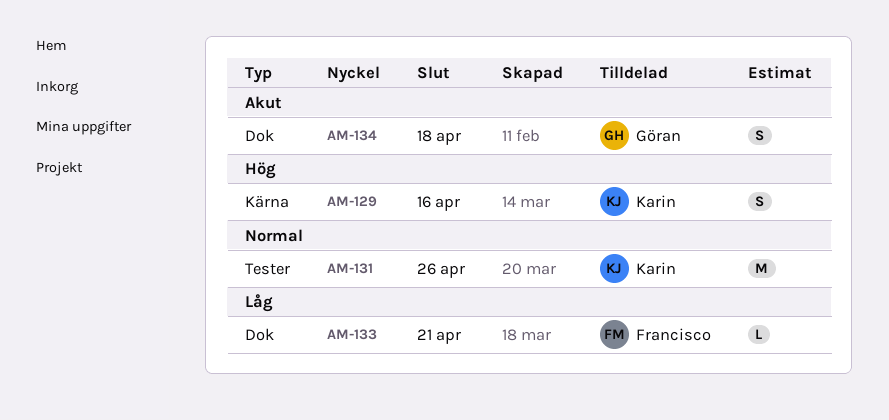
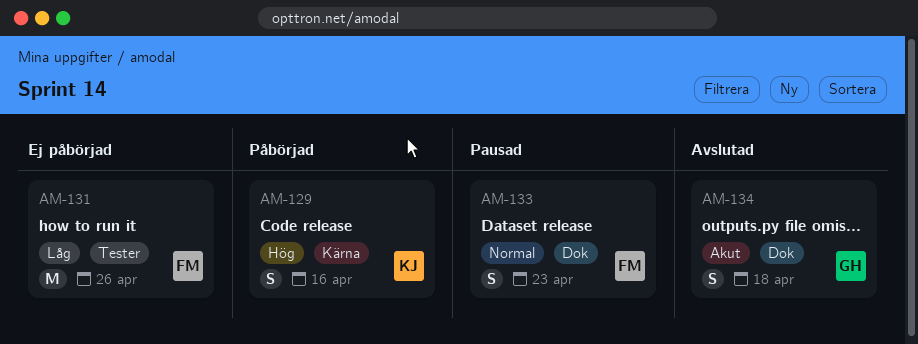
AM-131, owner: Karin -> Francisco
AM-131, priority: Normal -> Låg
AM-133, priority: Låg -> Normal
AM-133, estimate: L -> S
AM-133, due: Apr 21 -> Apr 23

